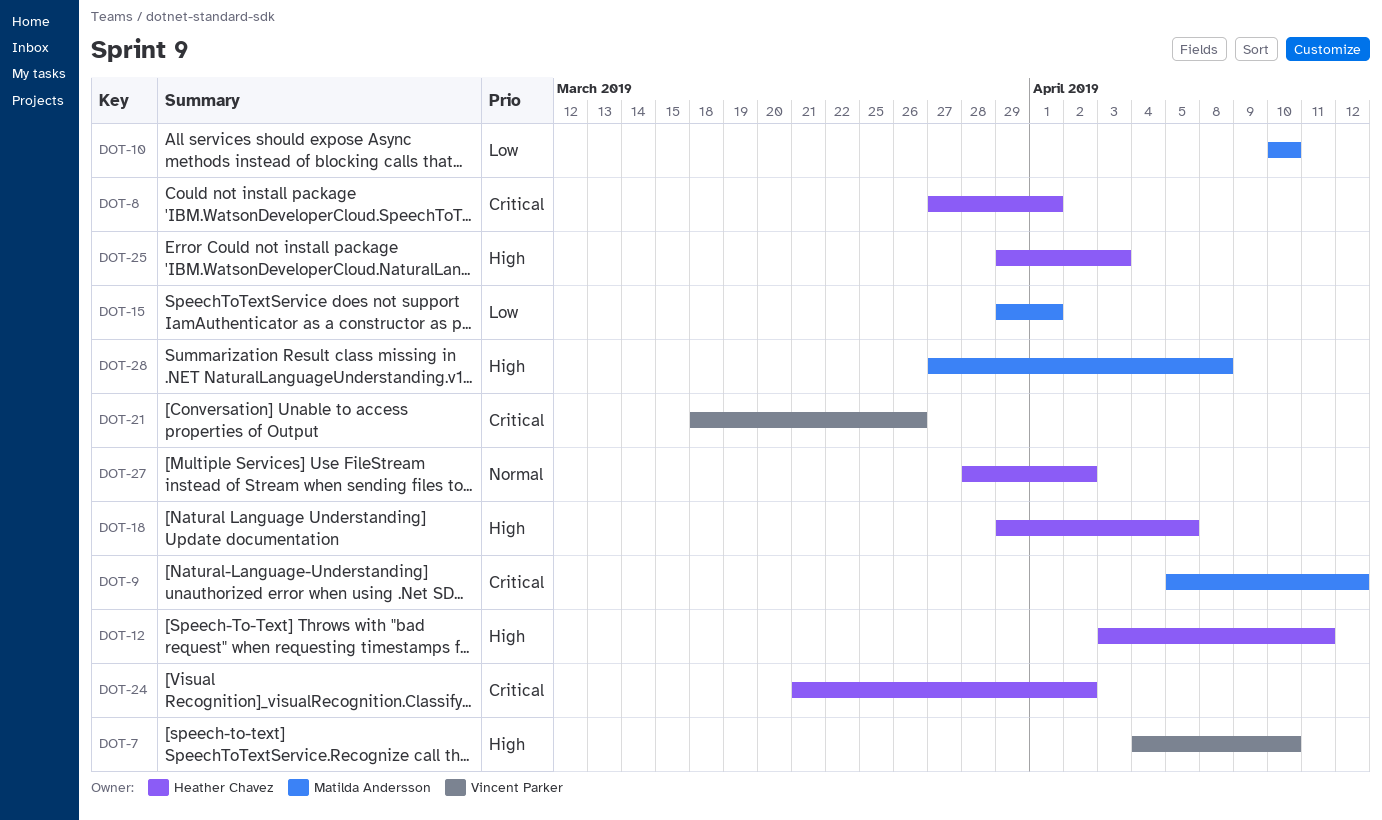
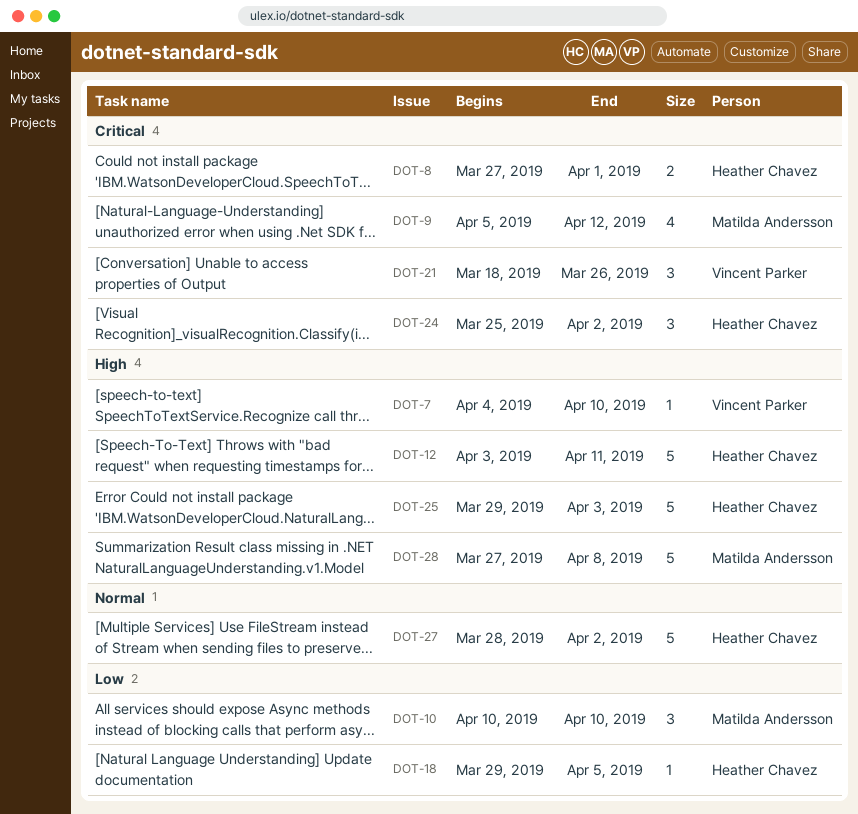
DOT-15: present -> none
DOT-18, priority: High -> Low
DOT-24, start: Mar 21 -> Mar 25

